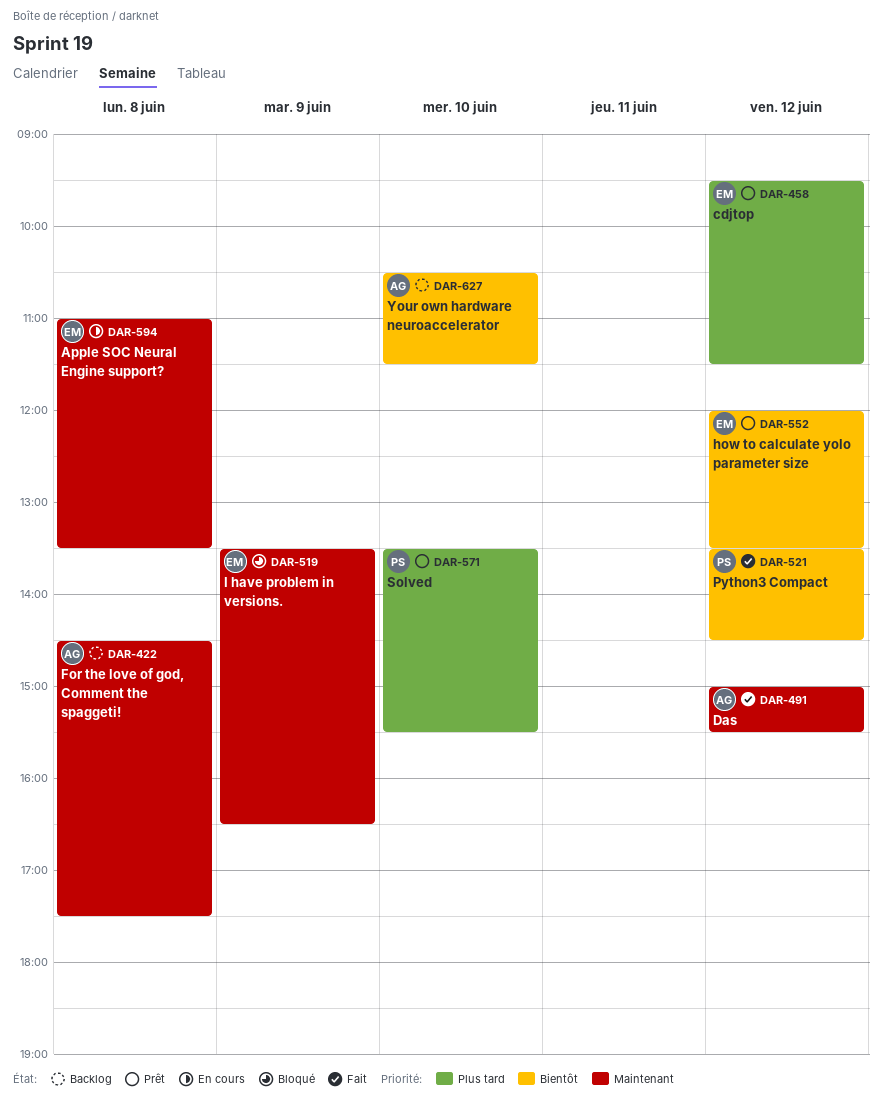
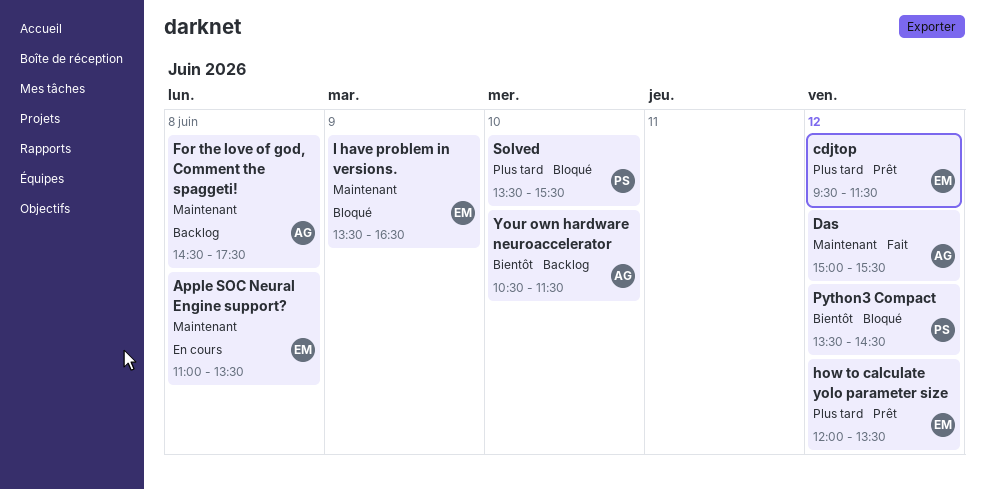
how to calculate yolo parameter size, priority: Bientôt -> Plus tard
Python3 Compact, status: Fait -> Bloqué
Solved, status: Prêt -> Bloqué

